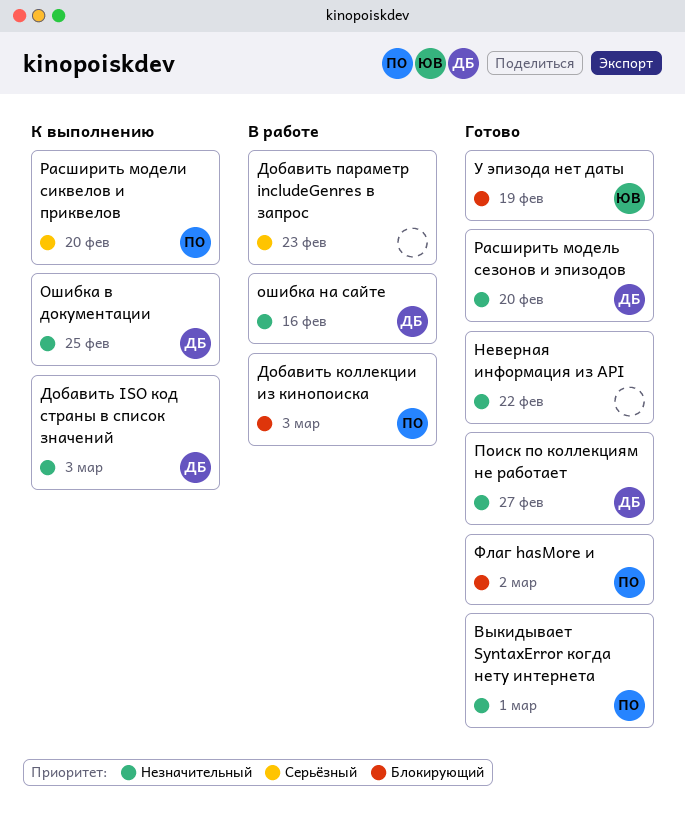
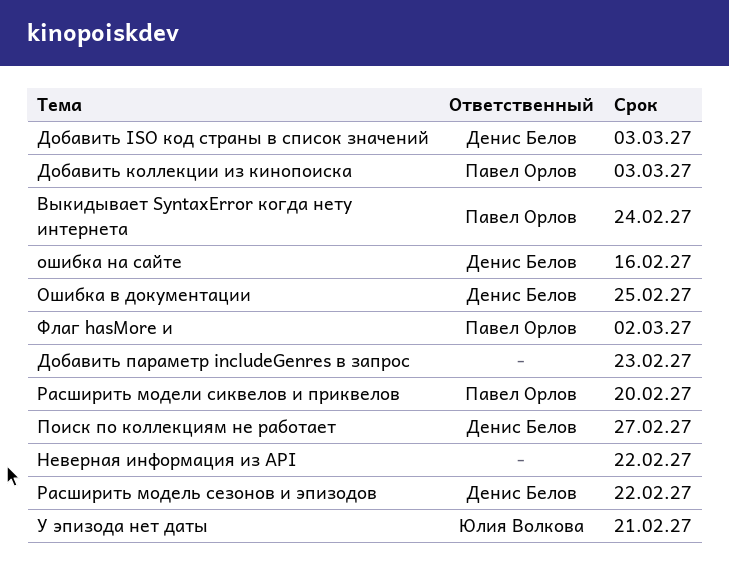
Выкидывает SyntaxError когда нету интернета, due: Mar 1 -> Feb 24
Расширить модeль сезонов и эпизодов, due: Feb 20 -> Feb 22
У эпизода нет даты, due: Feb 19 -> Feb 21

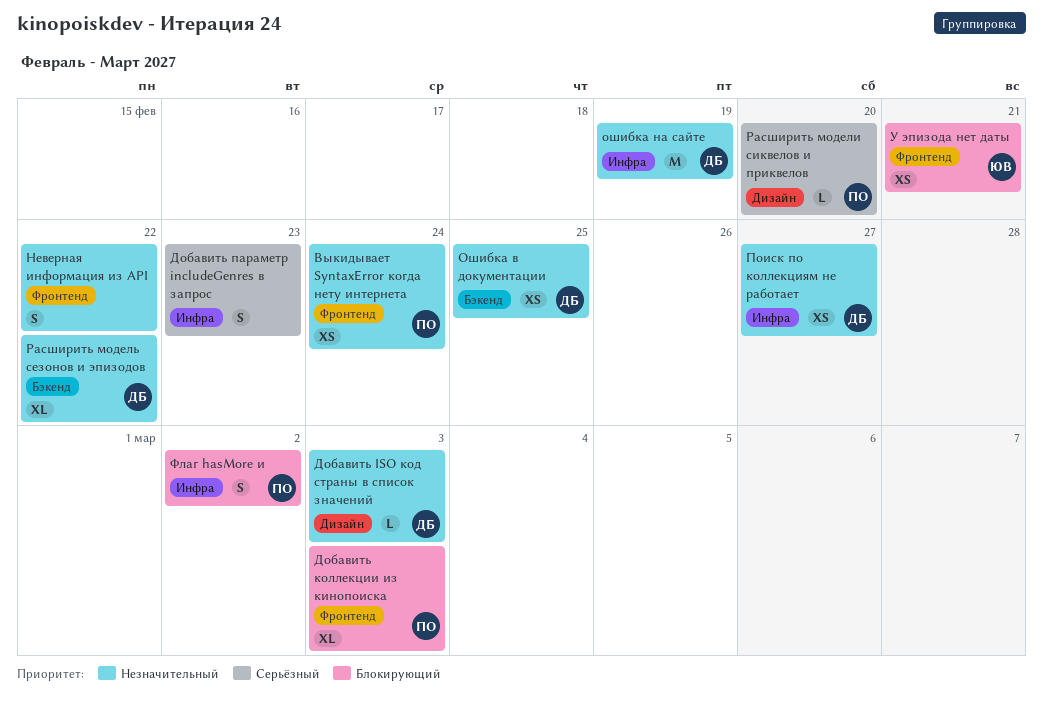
ошибка на сайте, due: Feb 16 -> Feb 19

